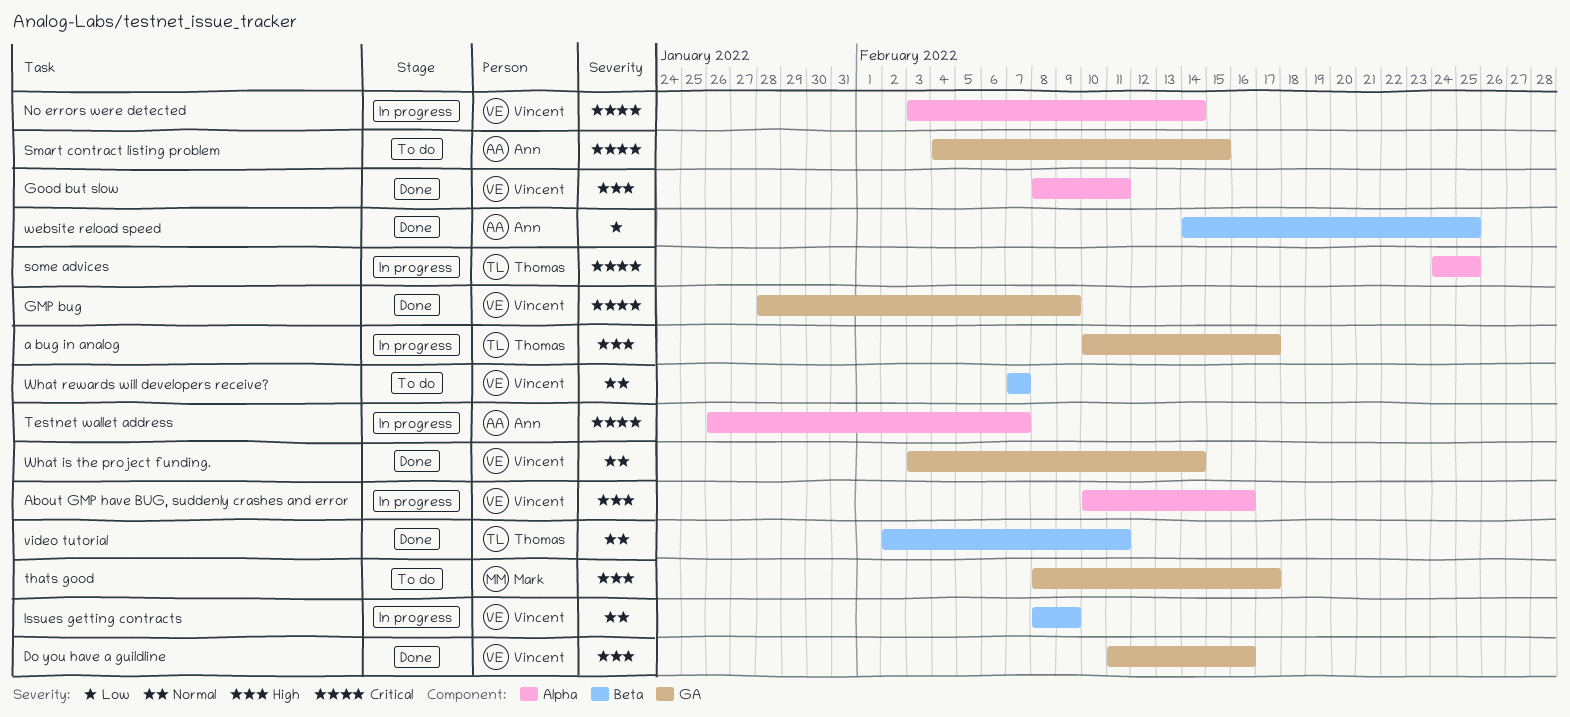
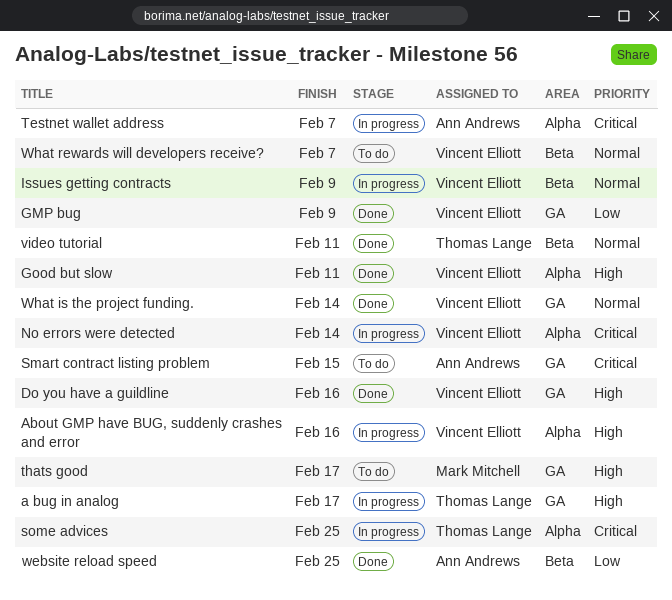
GMP bug, priority: Critical -> Low

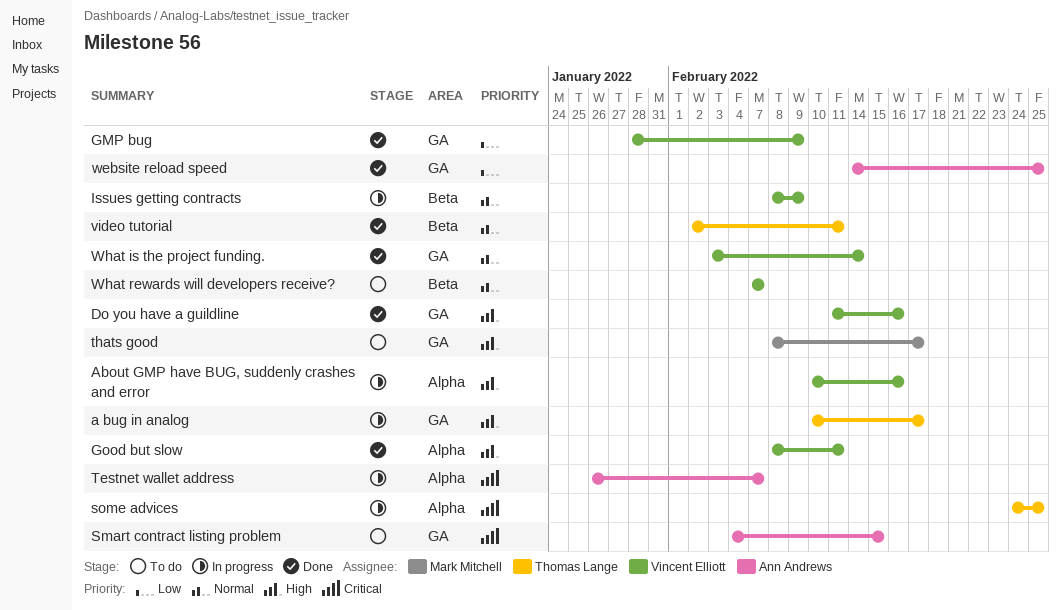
No errors were detected: present -> none
website reload speed, label: Beta -> GA

